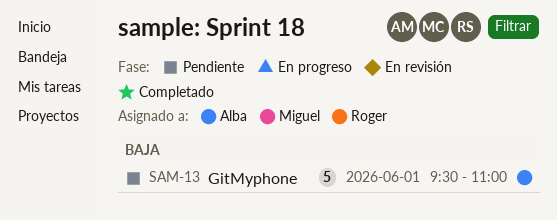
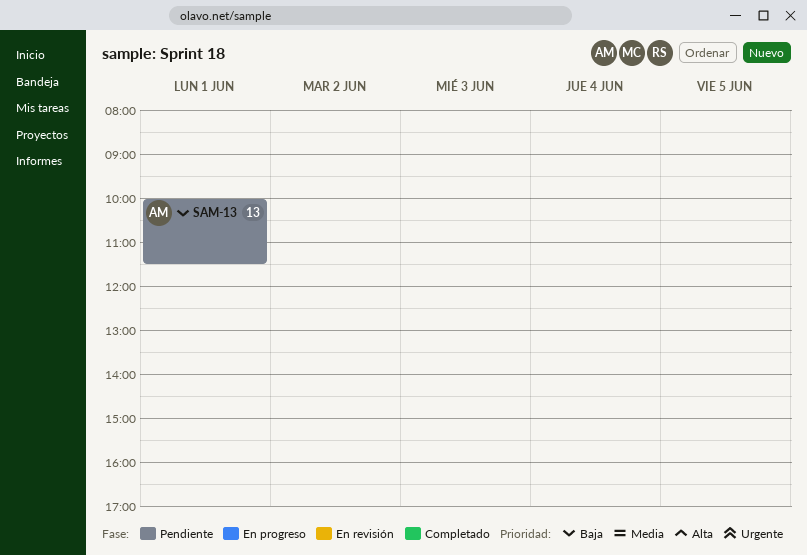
SAM-13, estimate: 5 -> 13
SAM-13, begins: 09:30 -> 10:00
SAM-13, ends: 11:00 -> 11:30

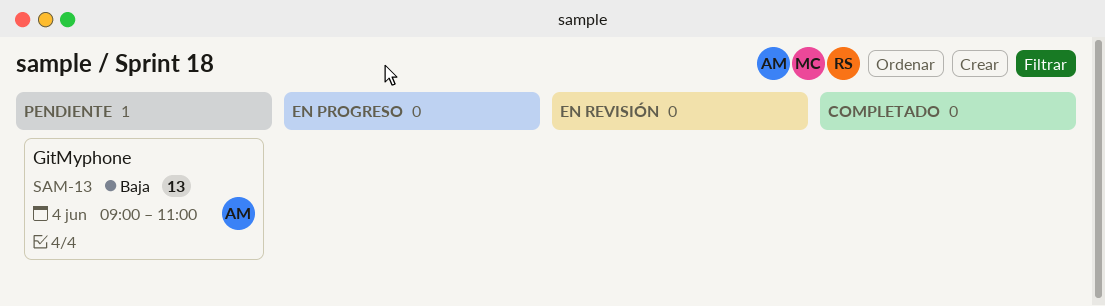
SAM-13, day: Jun 1 -> Jun 4
SAM-13, begins: 10:00 -> 09:00
SAM-13, ends: 11:30 -> 11:00

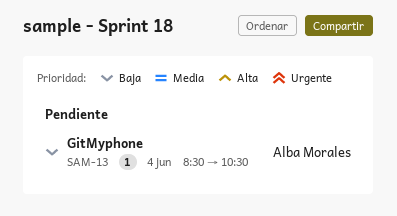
SAM-13, estimate: 13 -> 1
SAM-13, begins: 09:00 -> 08:30
SAM-13, ends: 11:00 -> 10:30

